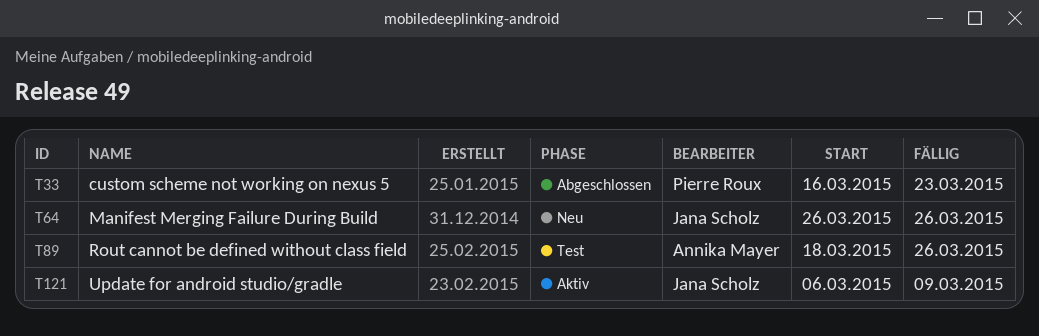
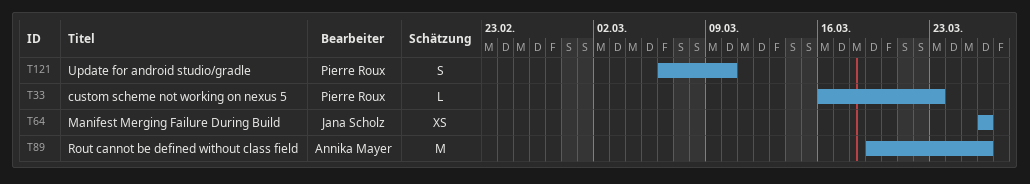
T89, start: Mar 18 -> Mar 19
T121, owner: Jana Scholz -> Pierre Roux
T121, due: Mar 9 -> Mar 10

